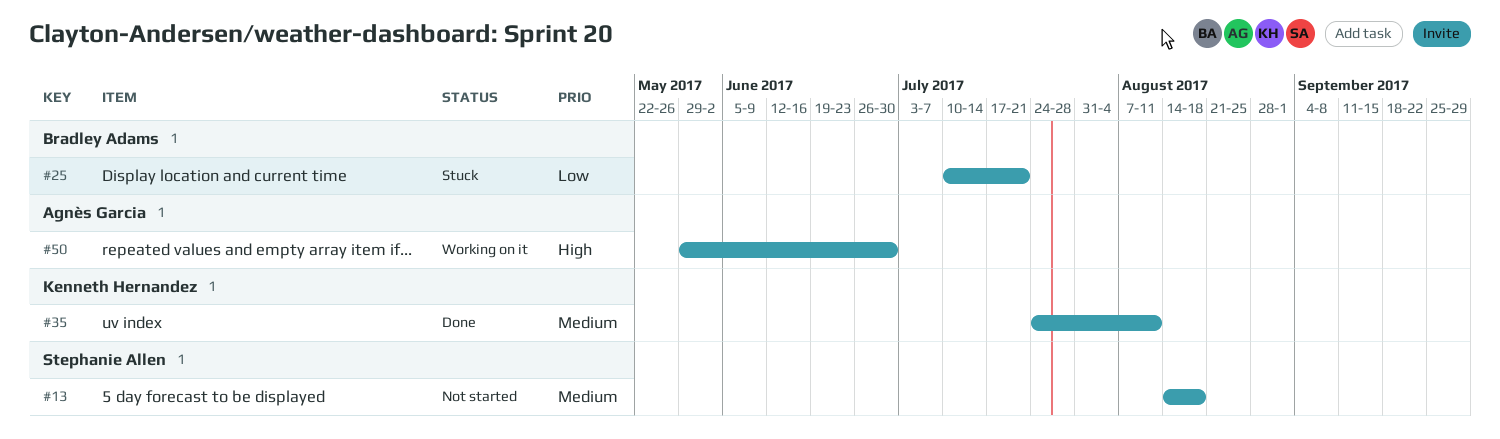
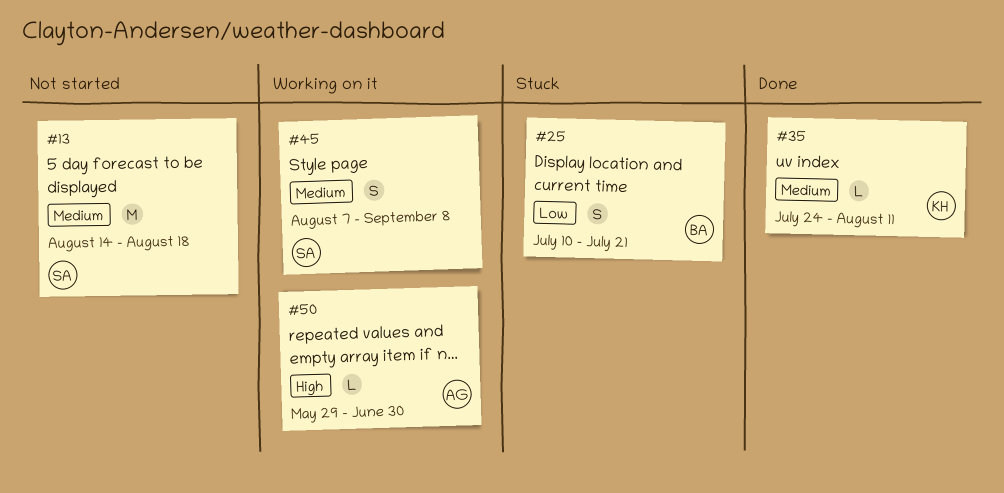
#45: none -> present

